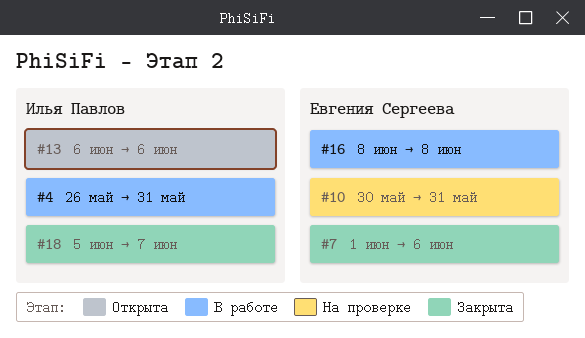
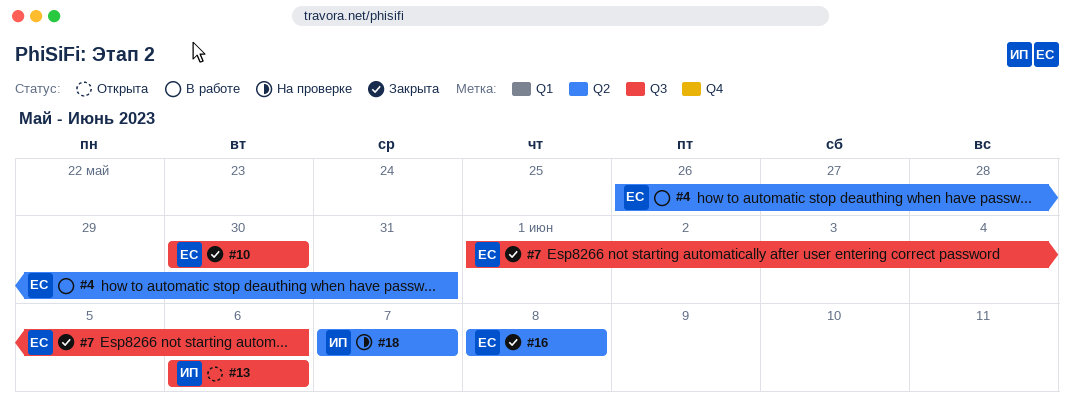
#4, owner: Илья Павлов -> Евгения Сергеева
#10, status: На проверке -> Закрыта
#10, due: May 31 -> May 30
#16, status: В работе -> Закрыта
#18, status: Закрыта -> На проверке
#18, start: Jun 5 -> Jun 7

